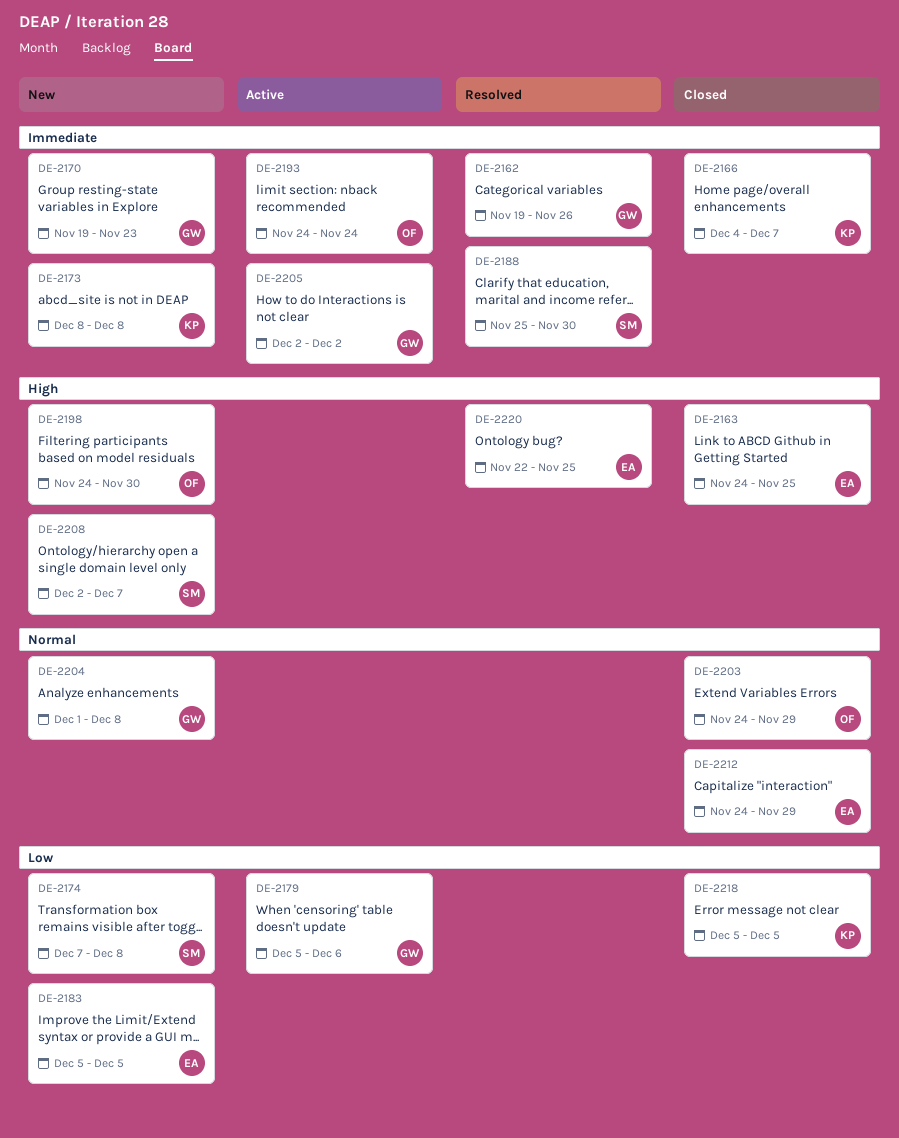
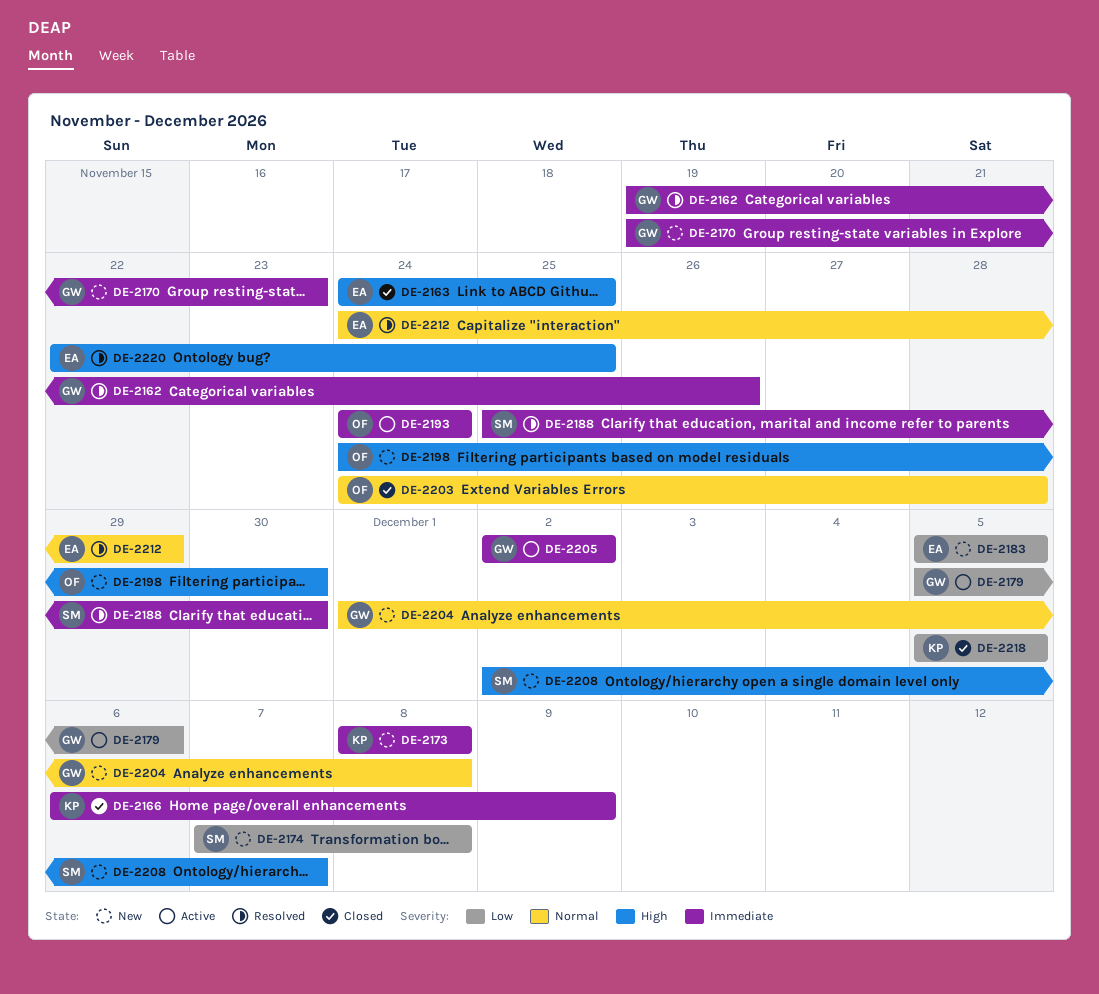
DE-2166, start: Dec 4 -> Dec 6
DE-2166, due: Dec 7 -> Dec 9
DE-2203, due: Nov 29 -> Nov 28
DE-2212, status: Closed -> Resolved

